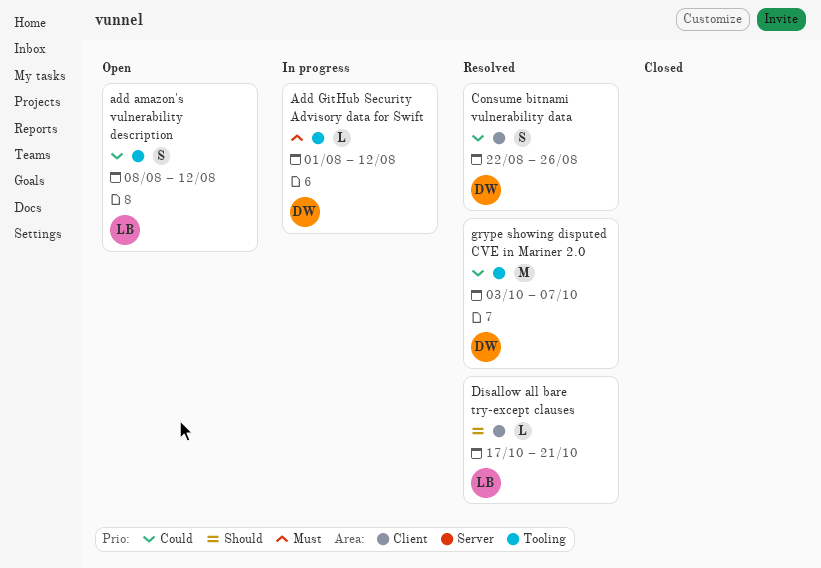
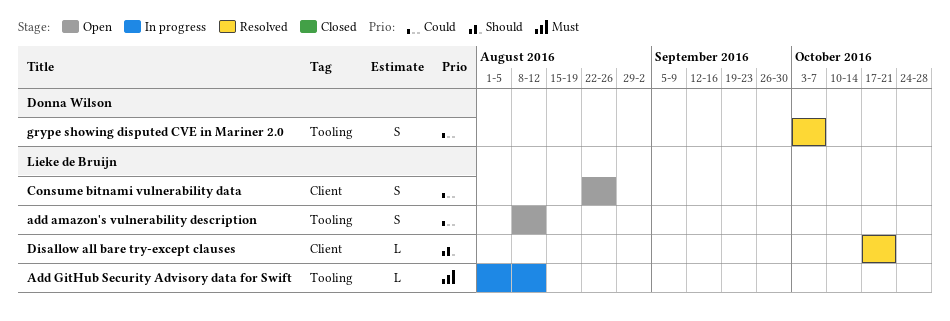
Add GitHub Security Advisory data for Swift, owner: Donna Wilson -> Lieke de Bruijn
Consume bitnami vulnerability data, status: Resolved -> Open
Consume bitnami vulnerability data, owner: Donna Wilson -> Lieke de Bruijn
grype showing disputed CVE in Mariner 2.0, estimate: M -> S

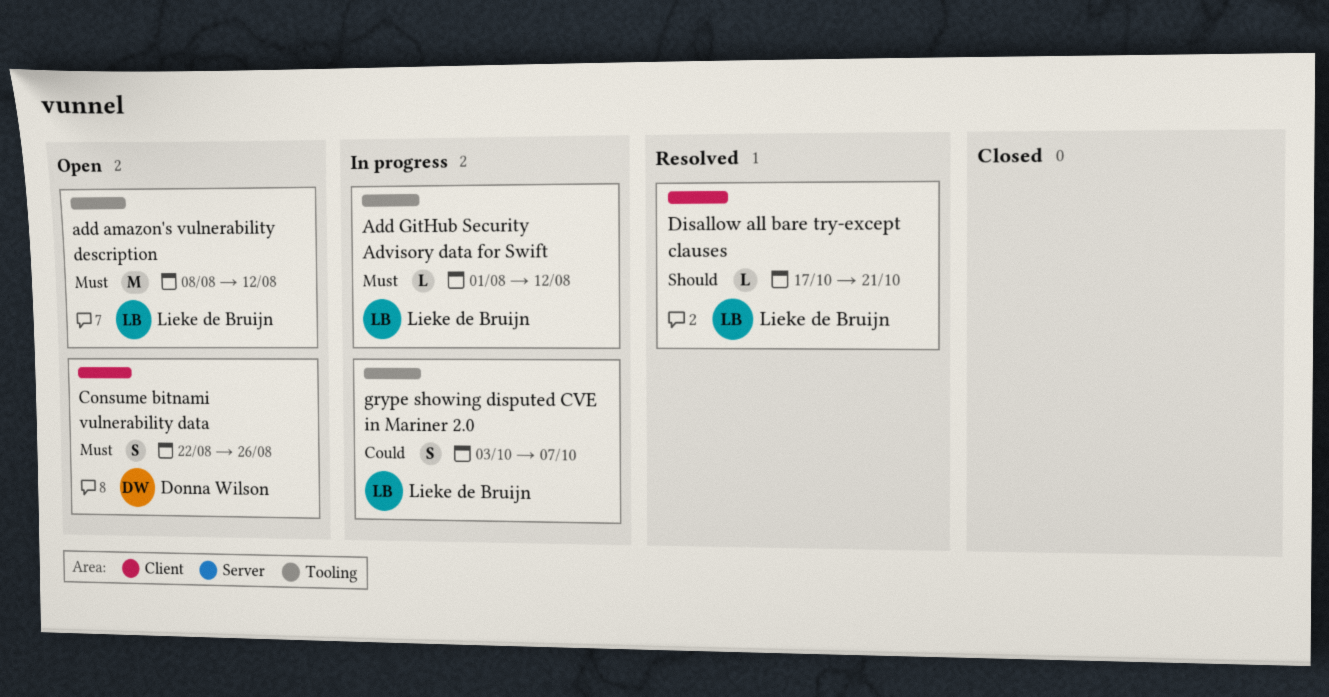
add amazon's vulnerability description, priority: Could -> Must
add amazon's vulnerability description, estimate: S -> M
Consume bitnami vulnerability data, owner: Lieke de Bruijn -> Donna Wilson
Consume bitnami vulnerability data, priority: Could -> Must
grype showing disputed CVE in Mariner 2.0, status: Resolved -> In progress
grype showing disputed CVE in Mariner 2.0, owner: Donna Wilson -> Lieke de Bruijn

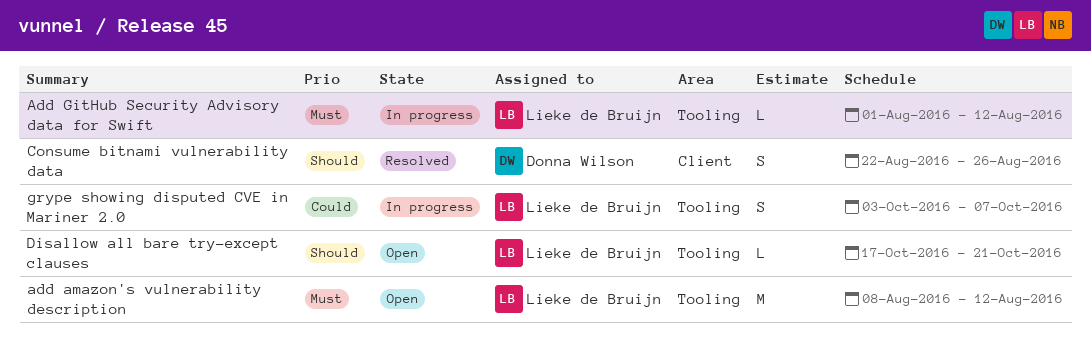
Consume bitnami vulnerability data, status: Open -> Resolved
Consume bitnami vulnerability data, priority: Must -> Should
Disallow all bare try-except clauses, status: Resolved -> Open
Disallow all bare try-except clauses, label: Client -> Tooling

